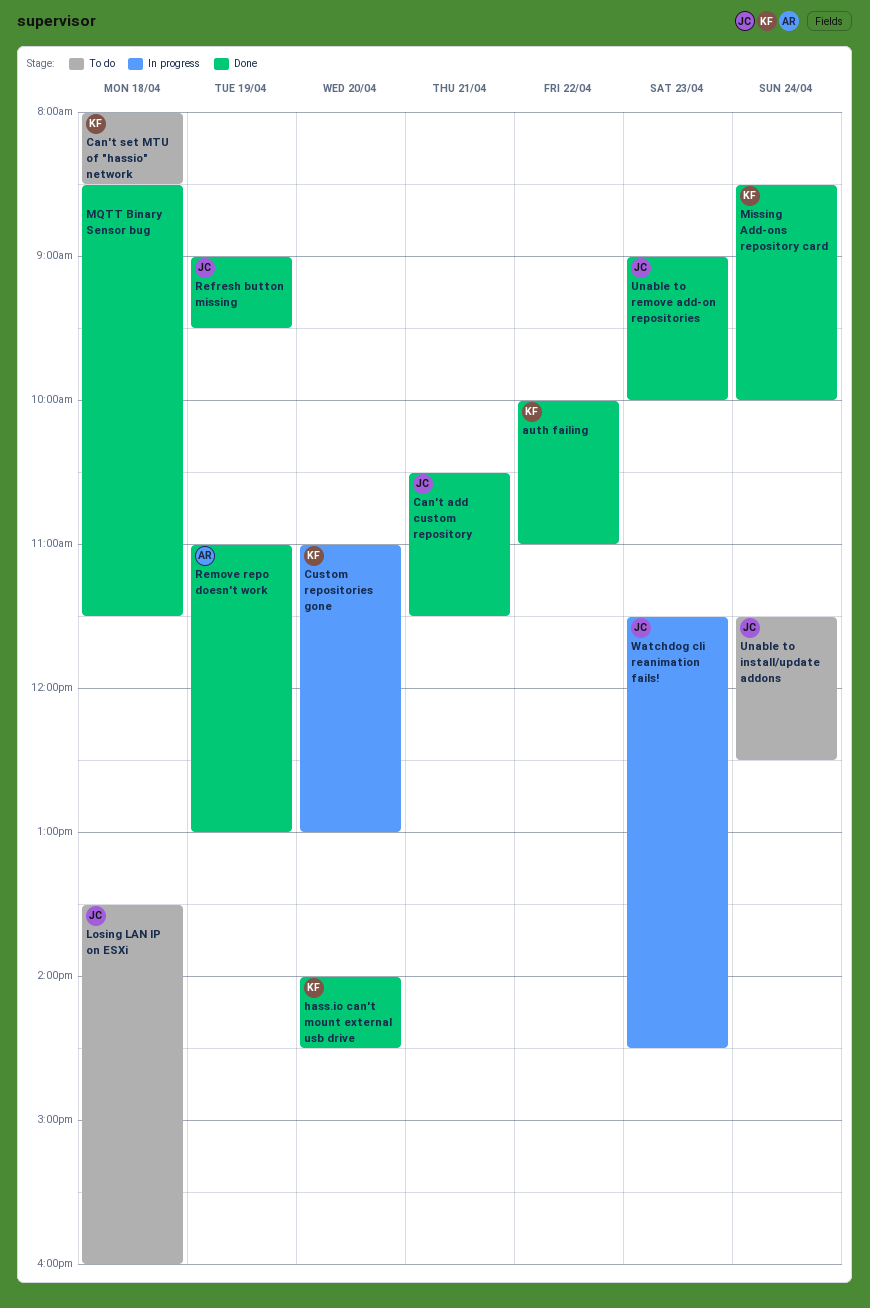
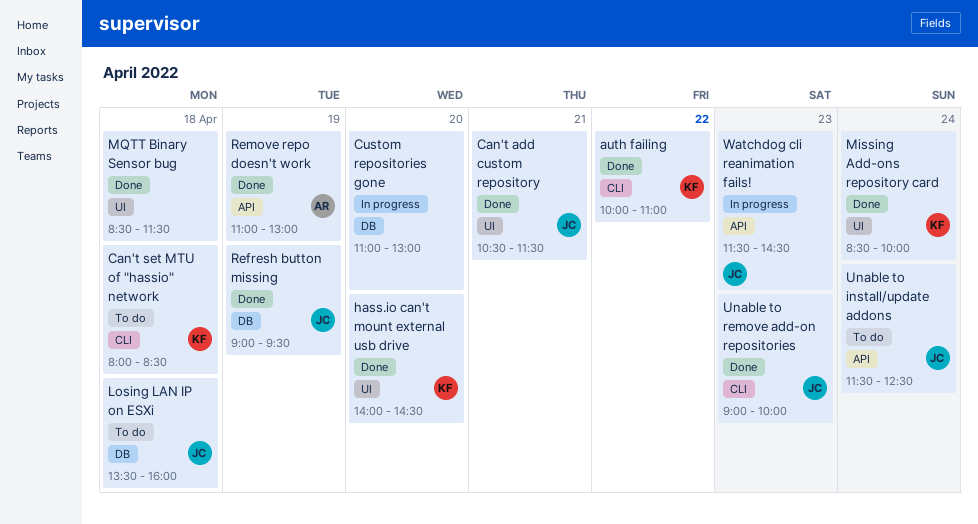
Custom repositories gone, owner: KF -> none

